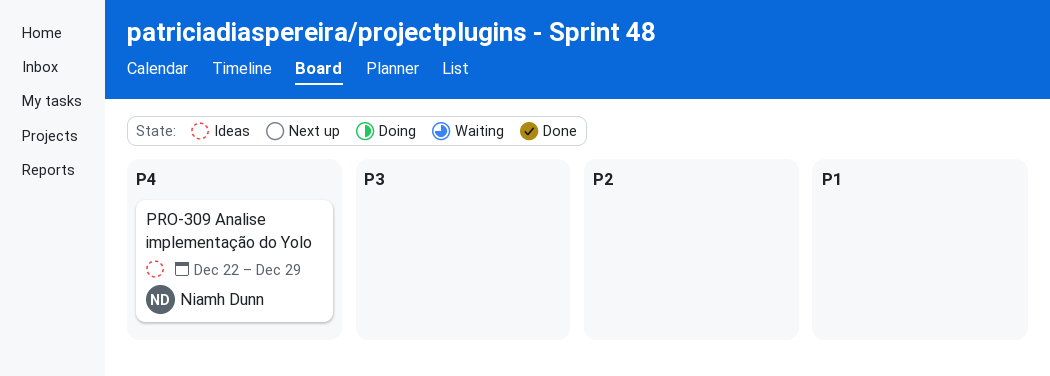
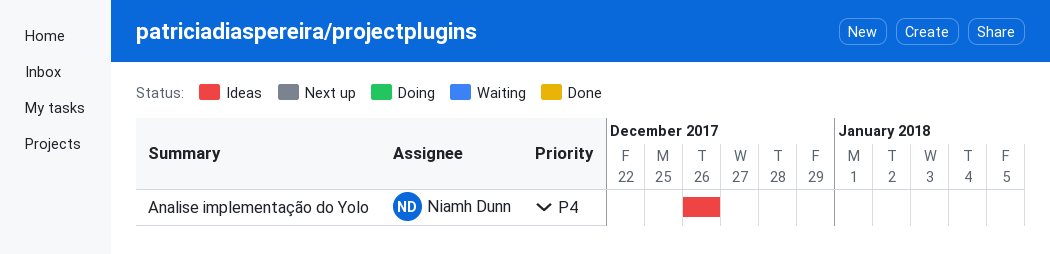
Analise implementação do Yolo, start: Dec 22 -> Dec 26
Analise implementação do Yolo, due: Dec 29 -> Dec 26

